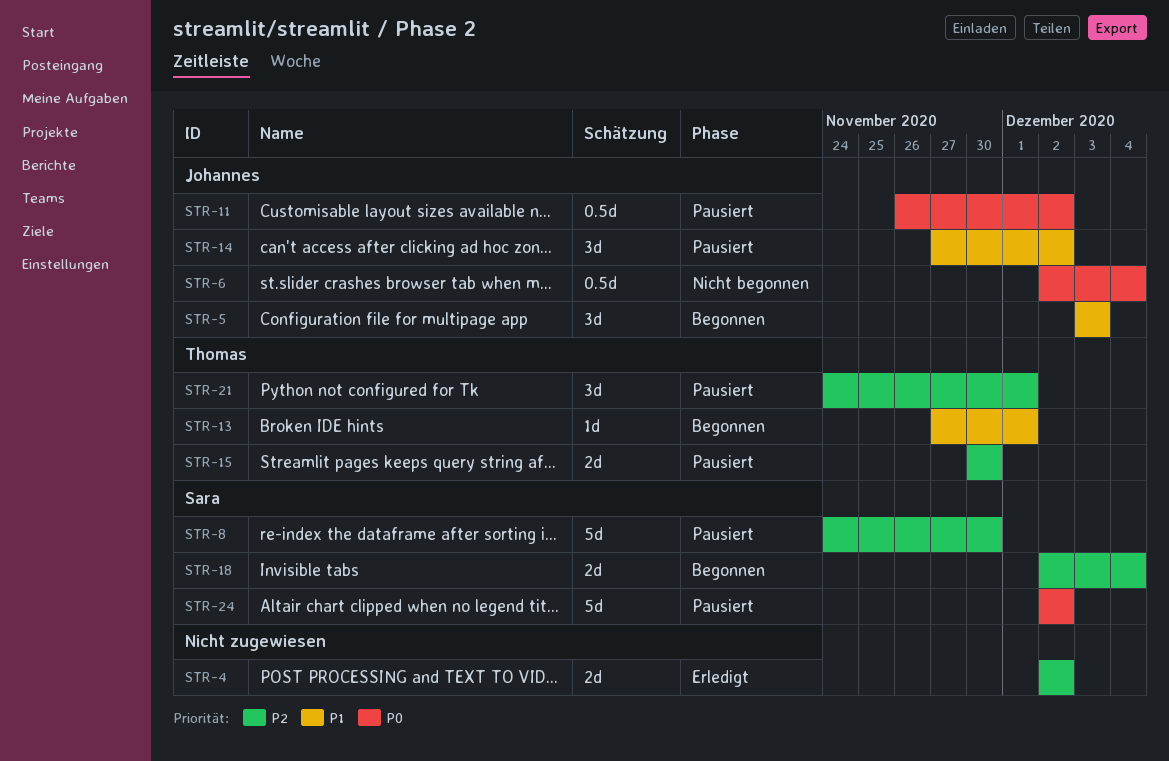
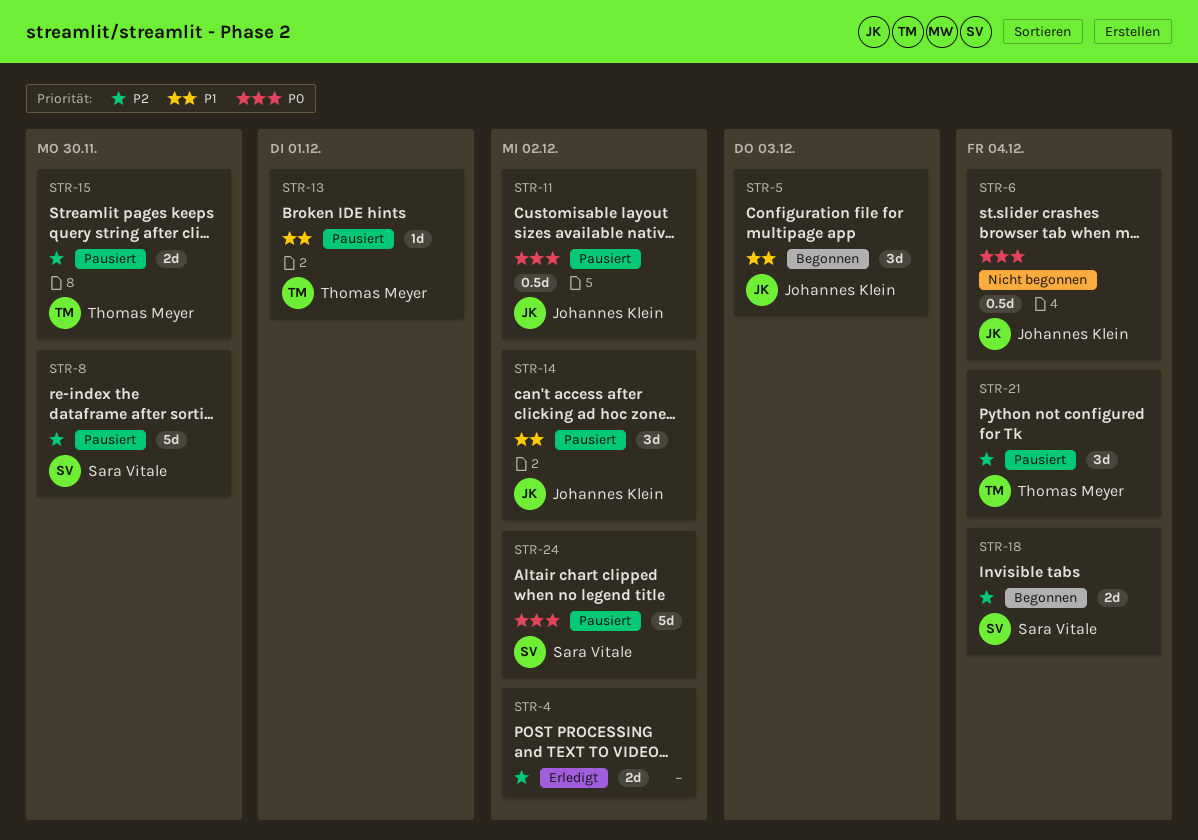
STR-13, status: Begonnen -> Pausiert
STR-21, due: Dec 1 -> Dec 4

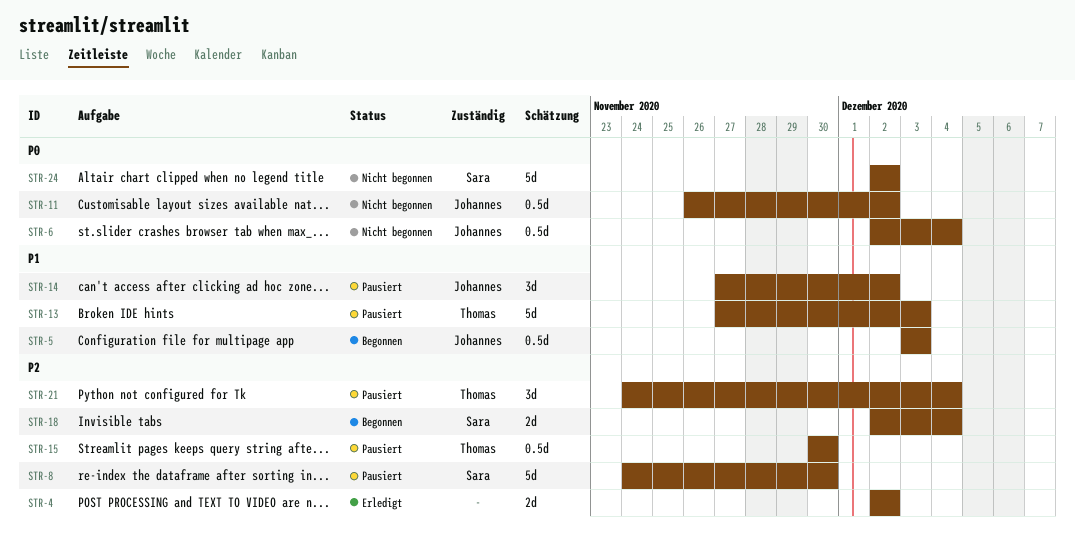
STR-5, estimate: 3d -> 0.5d
STR-11, status: Pausiert -> Nicht begonnen
STR-13, estimate: 1d -> 5d
STR-13, due: Dec 1 -> Dec 3
STR-15, estimate: 2d -> 0.5d
STR-24, status: Pausiert -> Nicht begonnen

